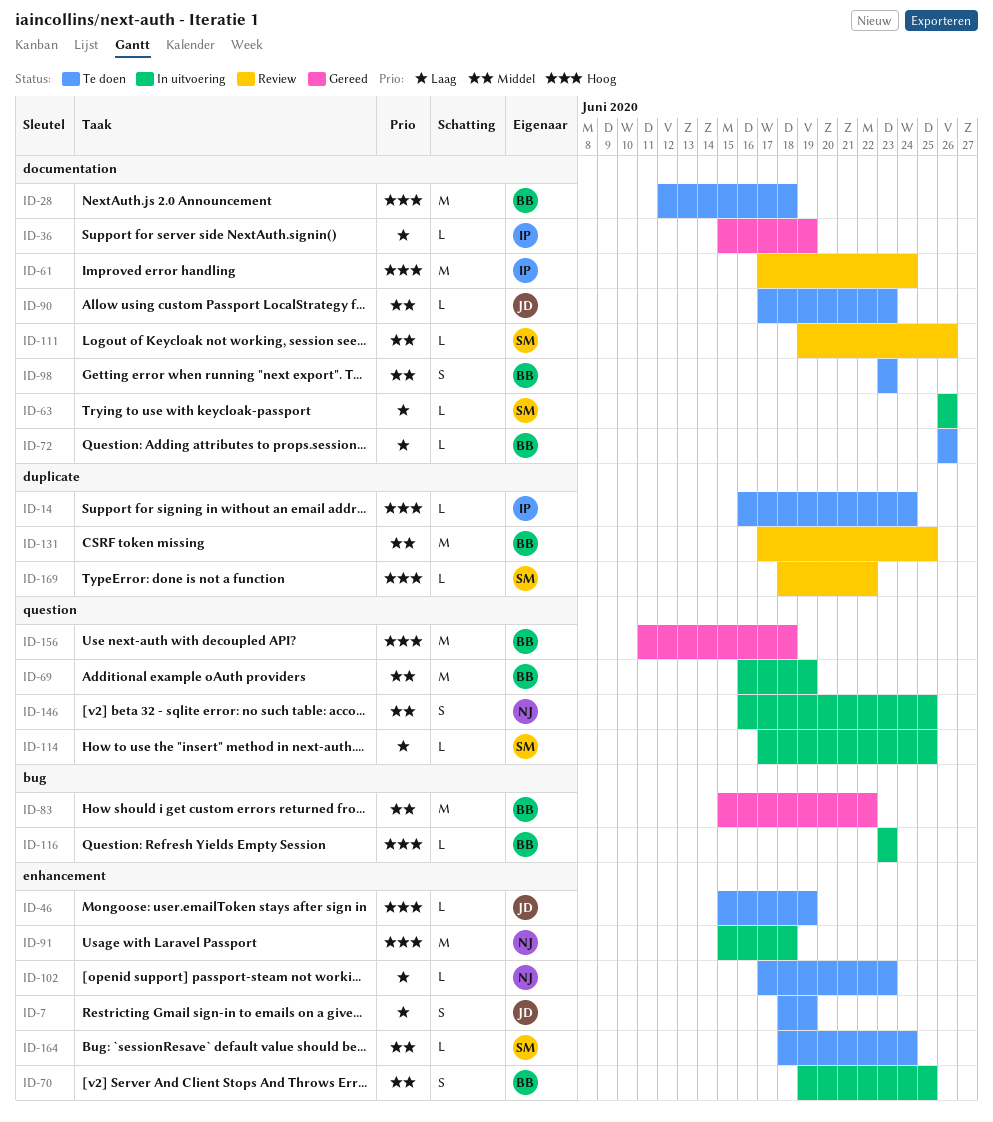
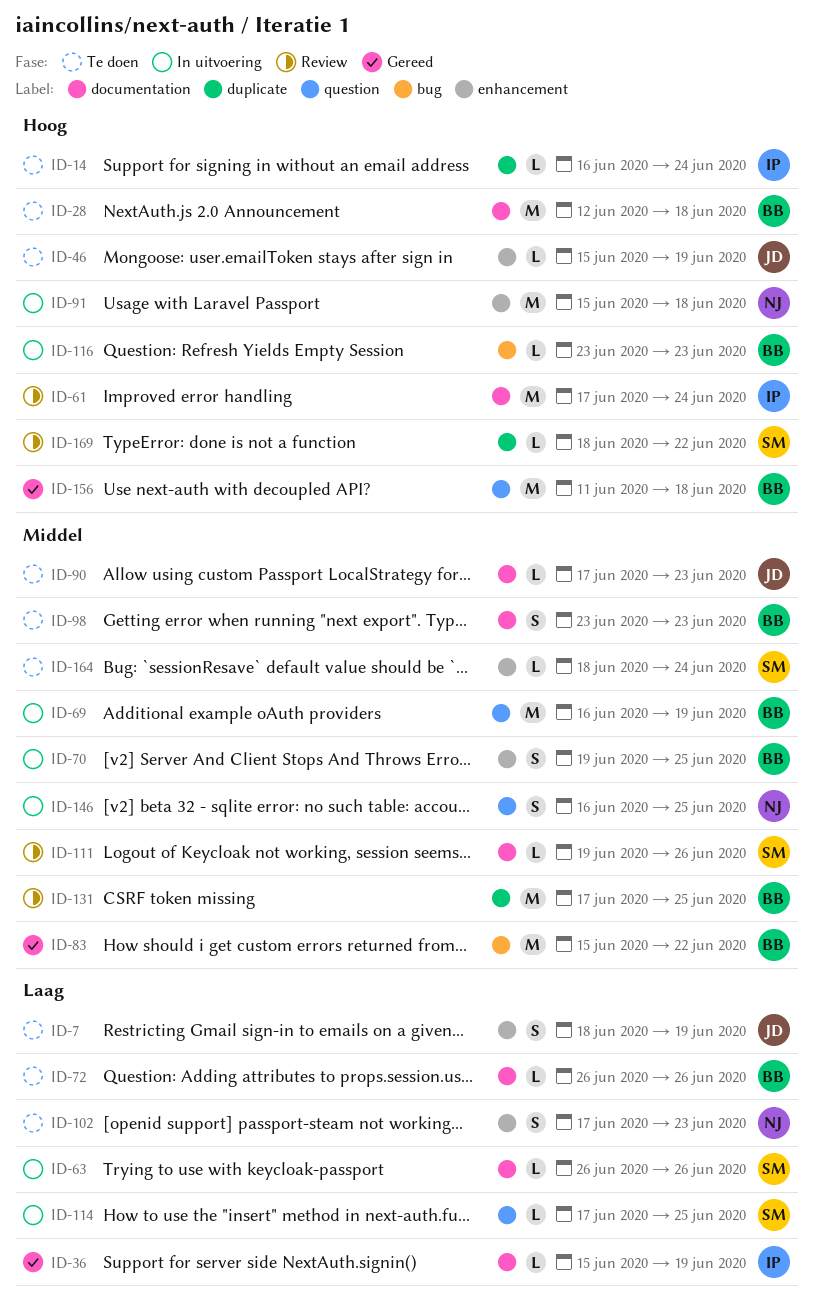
ID-102, estimate: L -> S

